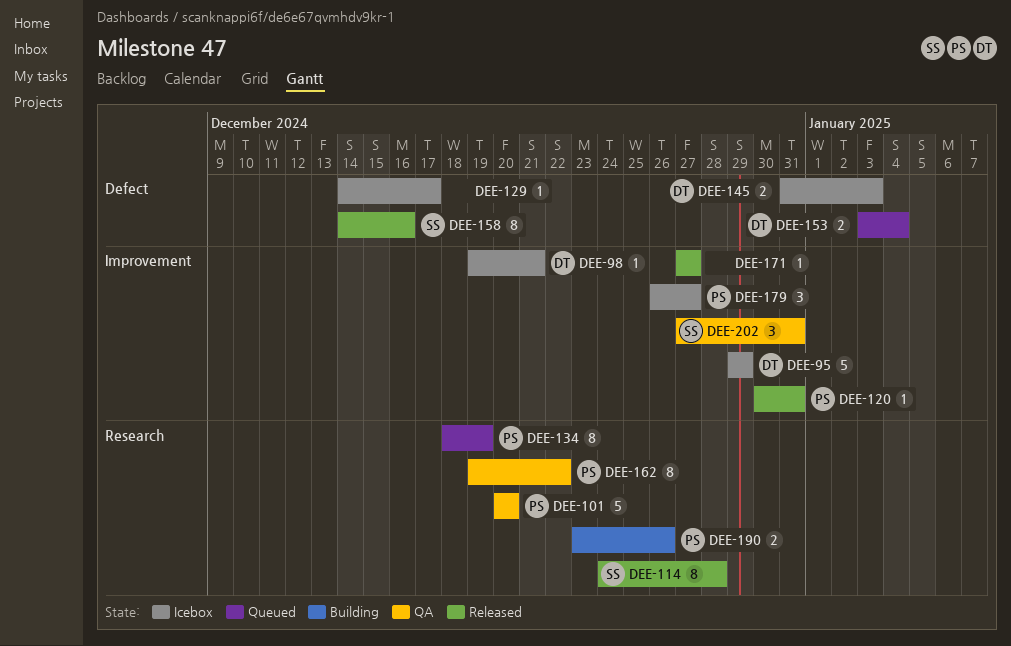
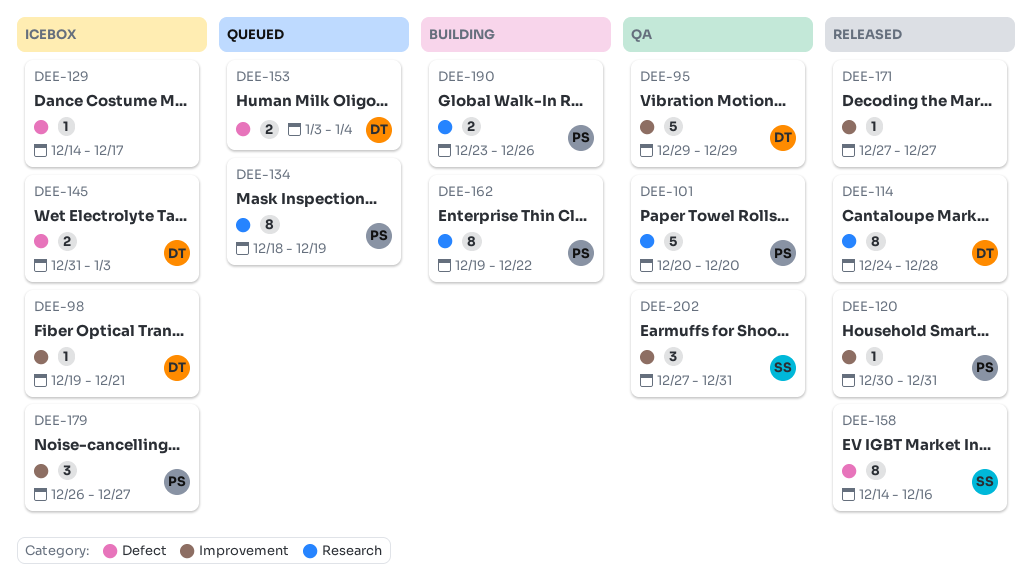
DEE-95, status: Icebox -> QA
DEE-114, owner: SS -> DT
DEE-162, status: QA -> Building

